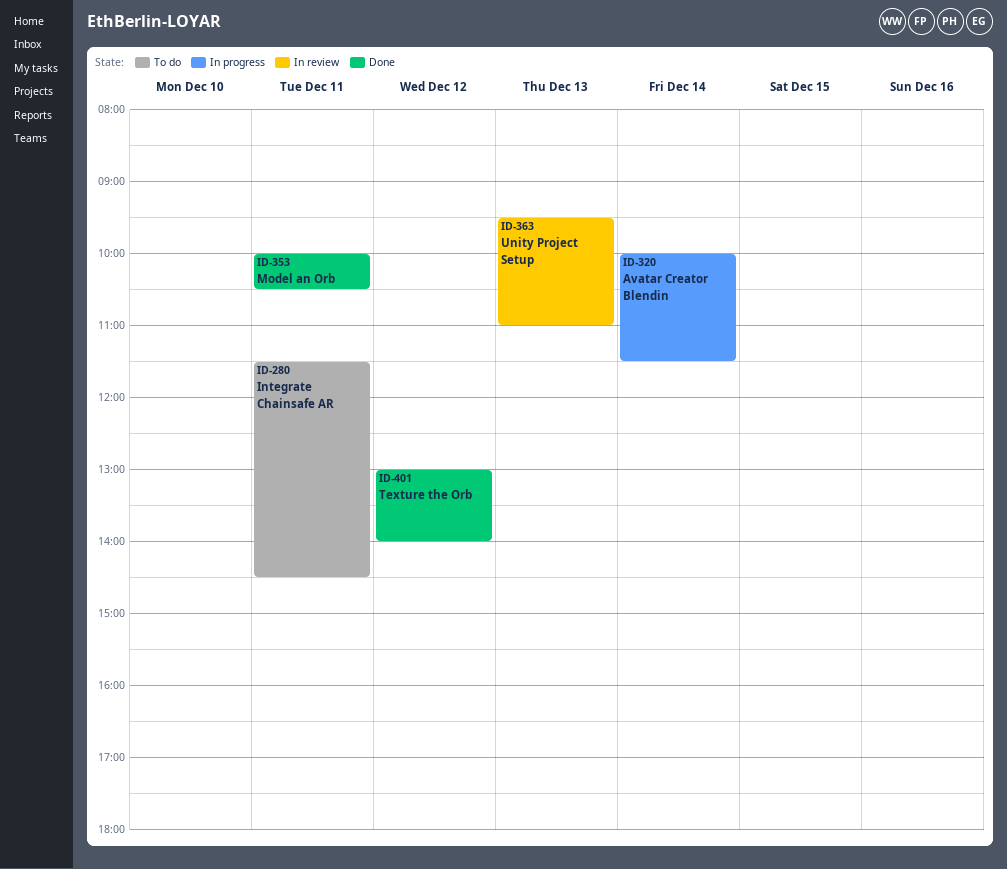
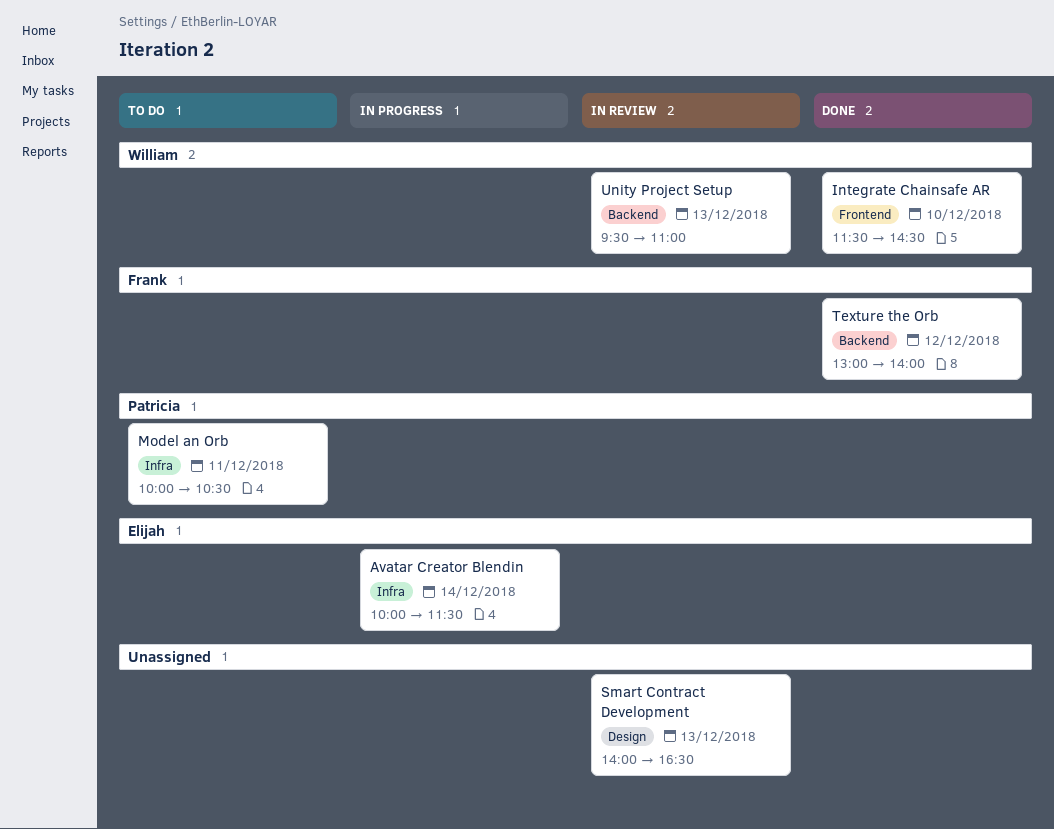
Integrate Chainsafe AR, status: To do -> Done
Integrate Chainsafe AR, day: Dec 11 -> Dec 10
Model an Orb, status: Done -> To do
Smart Contract Development: none -> present

